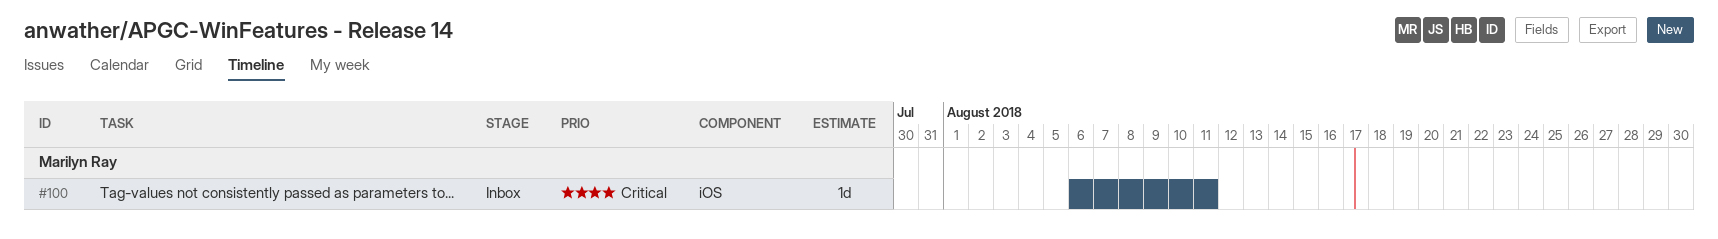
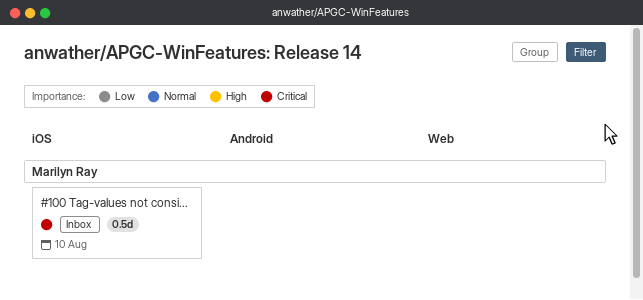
#100, estimate: 1d -> 0.5d
#100, due: Aug 11 -> Aug 10

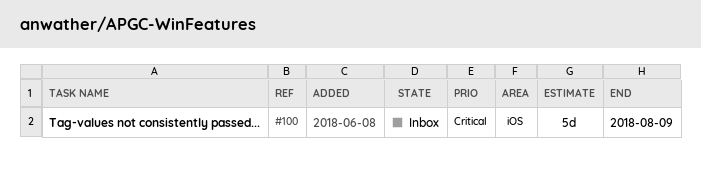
#100, estimate: 0.5d -> 5d
#100, due: Aug 10 -> Aug 9

